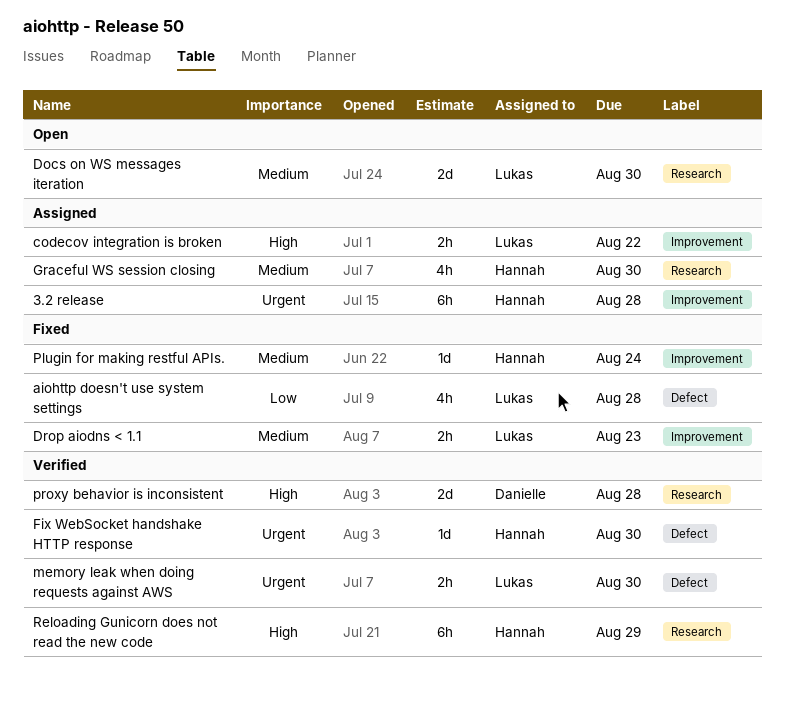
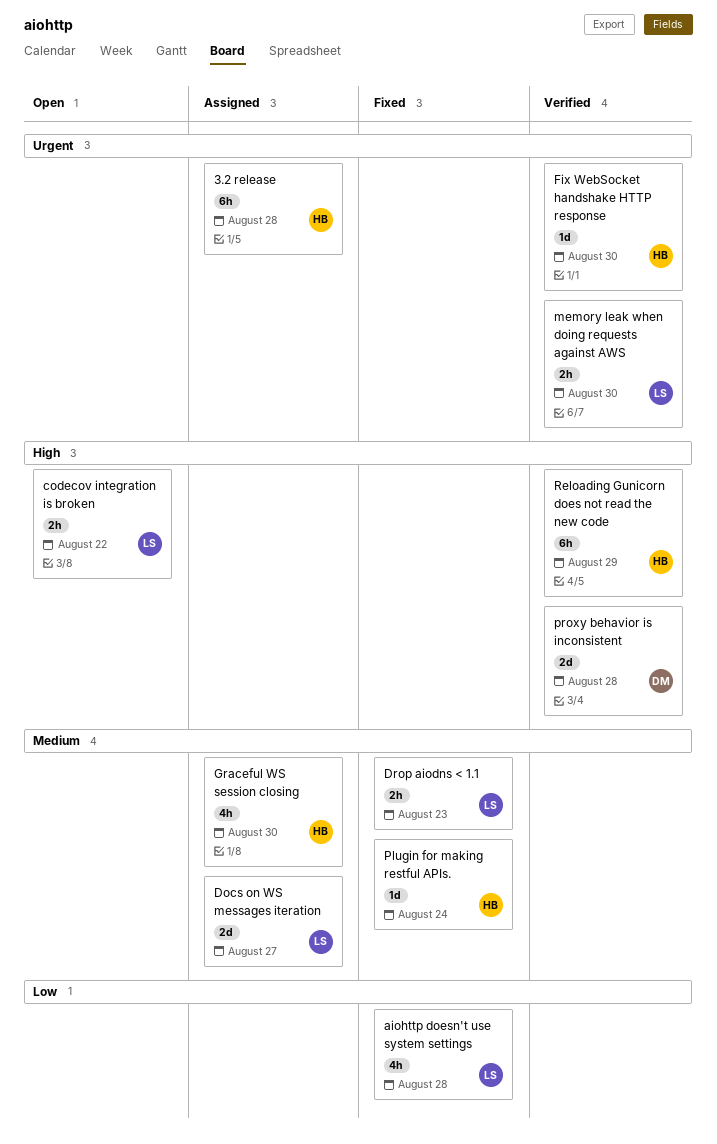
codecov integration is broken, status: Assigned -> Open
Docs on WS messages iteration, status: Open -> Assigned
Docs on WS messages iteration, due: Aug 30 -> Aug 27

